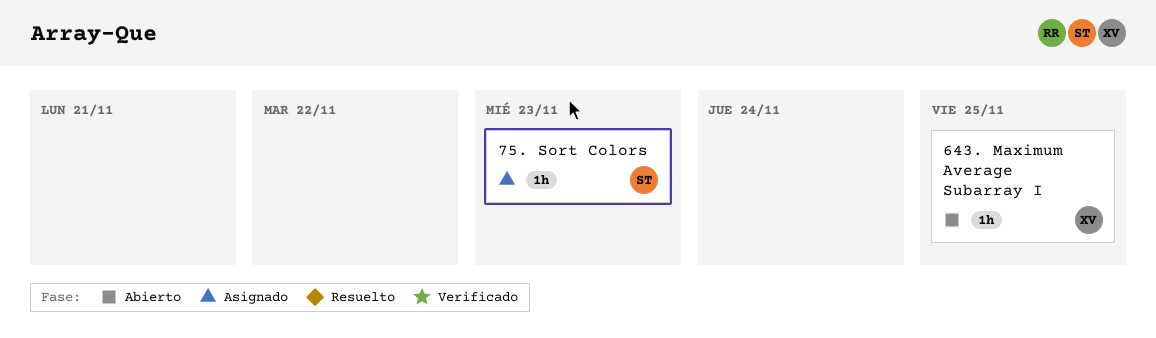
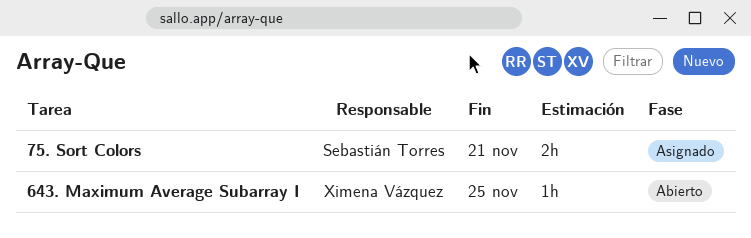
75. Sort Colors, estimate: 1h -> 2h
75. Sort Colors, due: Nov 23 -> Nov 21

